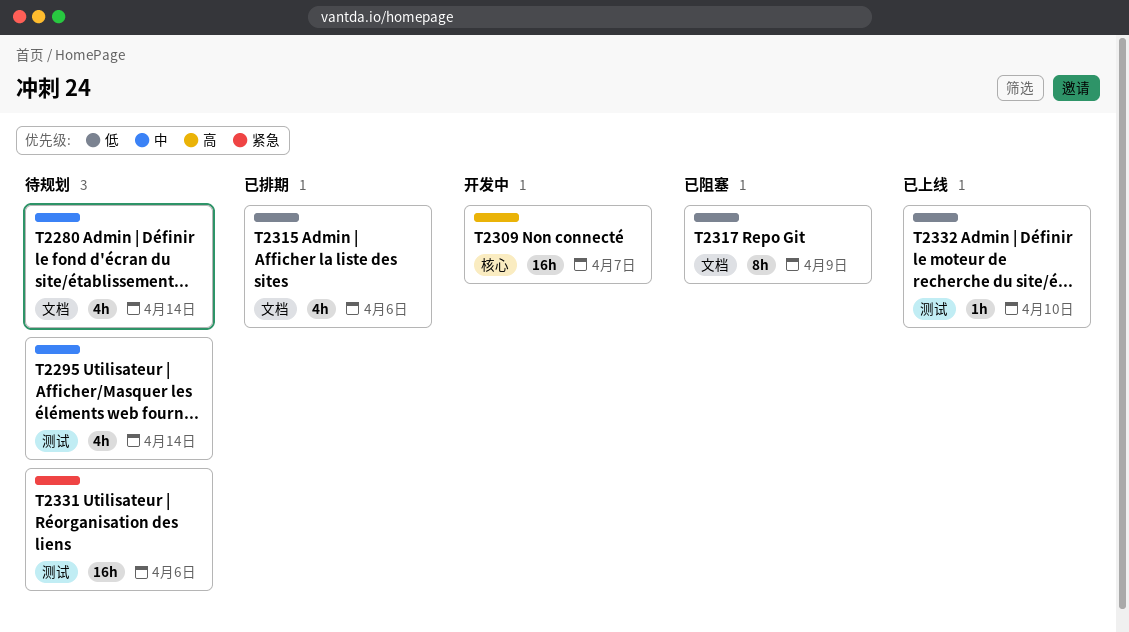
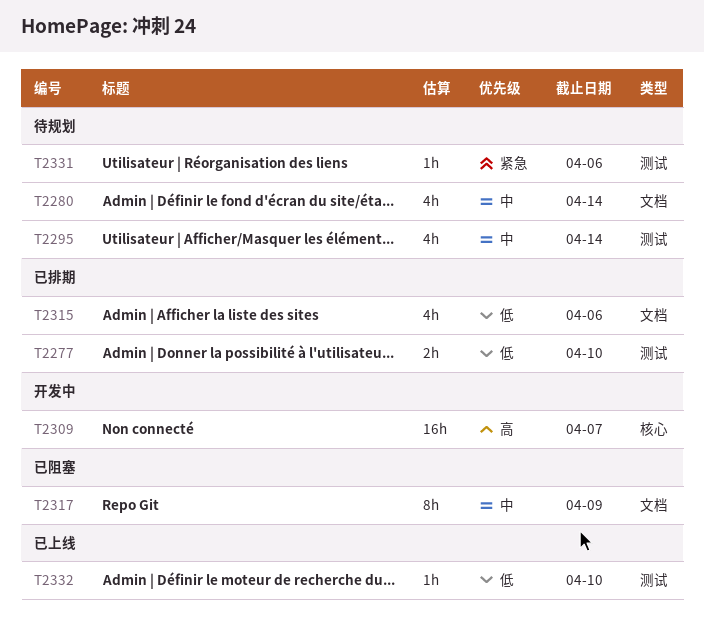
T2277: none -> present
T2317, priority: 低 -> 中
T2331, estimate: 16h -> 1h

